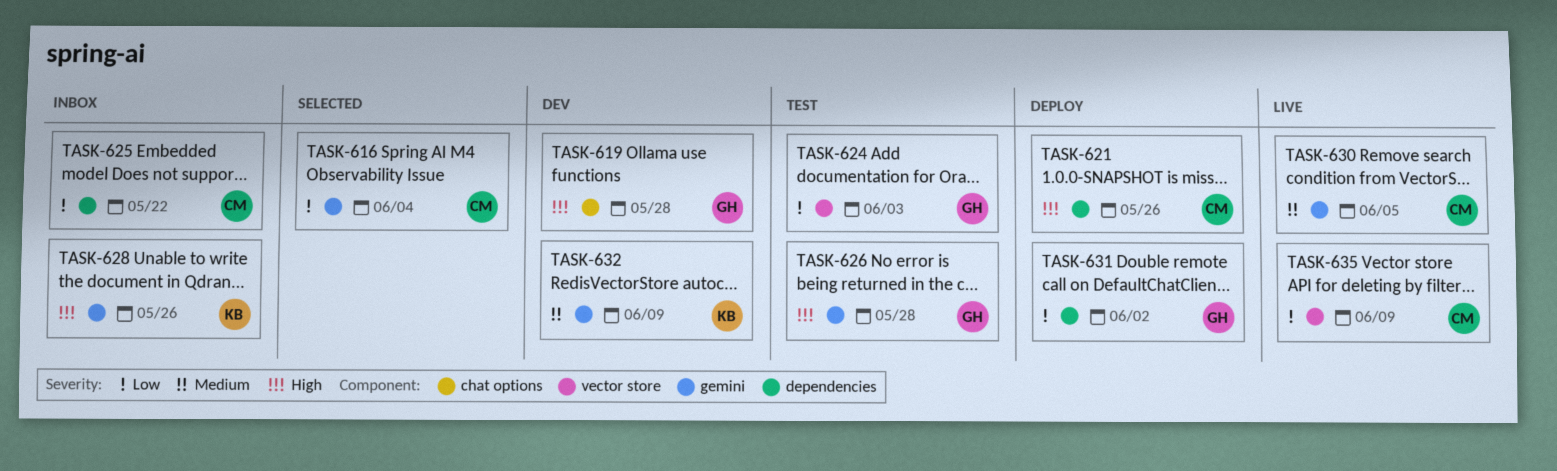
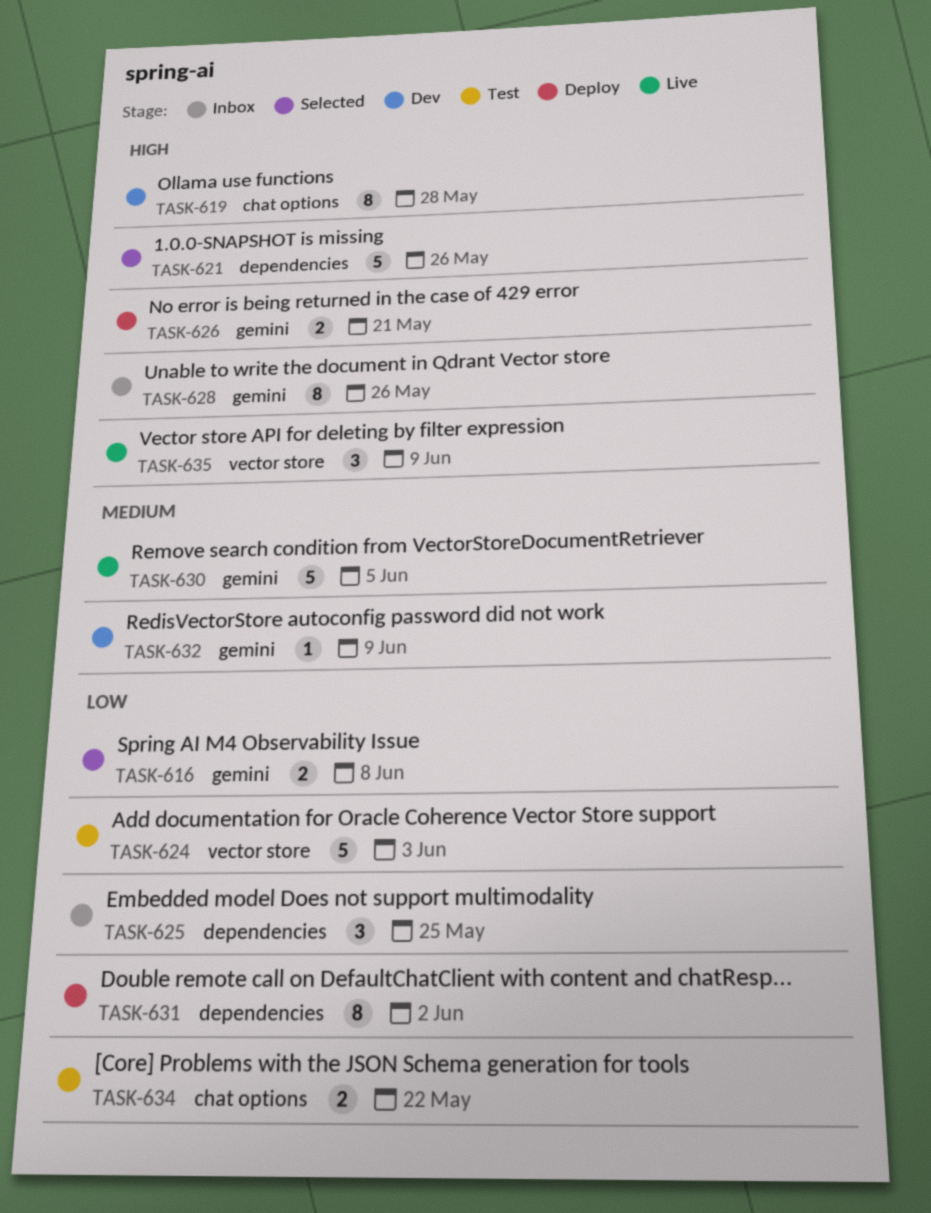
TASK-616, due: Jun 4 -> Jun 8
TASK-621, status: Deploy -> Selected
TASK-625, due: May 22 -> May 25
TASK-626, status: Test -> Deploy
TASK-626, due: May 28 -> May 21
TASK-634: none -> present
TASK-635, priority: Low -> High

